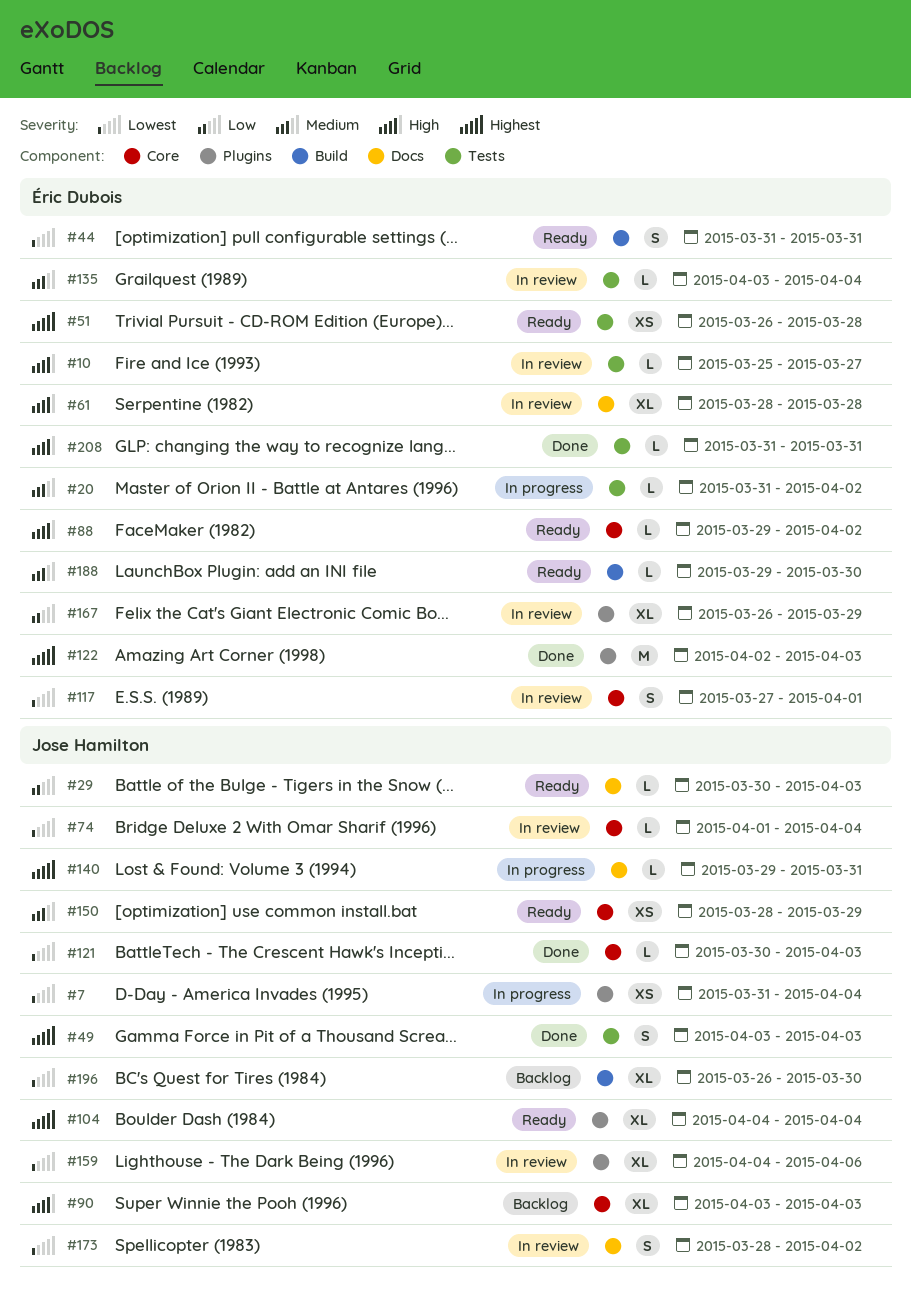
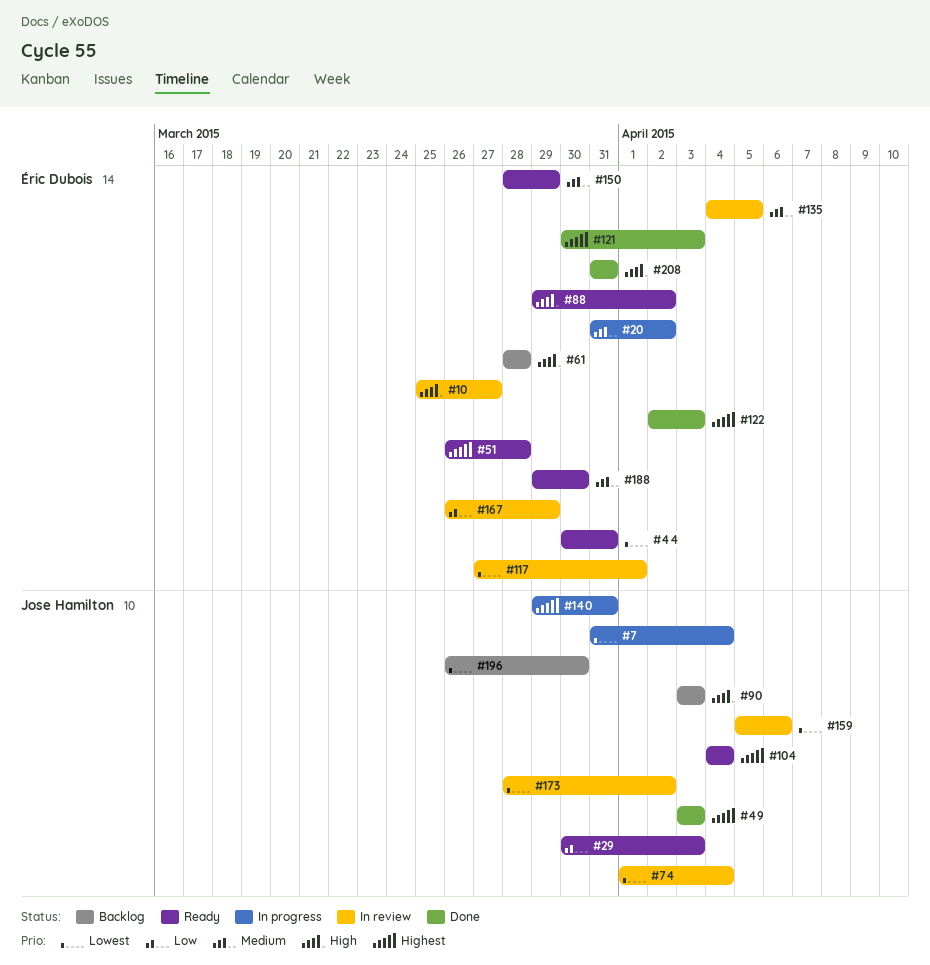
#44, start: Mar 31 -> Mar 30
#61, status: In review -> Backlog
#121, owner: Jose Hamilton -> Éric Dubois
#121, priority: Lowest -> Highest
#135, start: Apr 3 -> Apr 4
#135, due: Apr 4 -> Apr 5
#150, owner: Jose Hamilton -> Éric Dubois
#159, start: Apr 4 -> Apr 5

